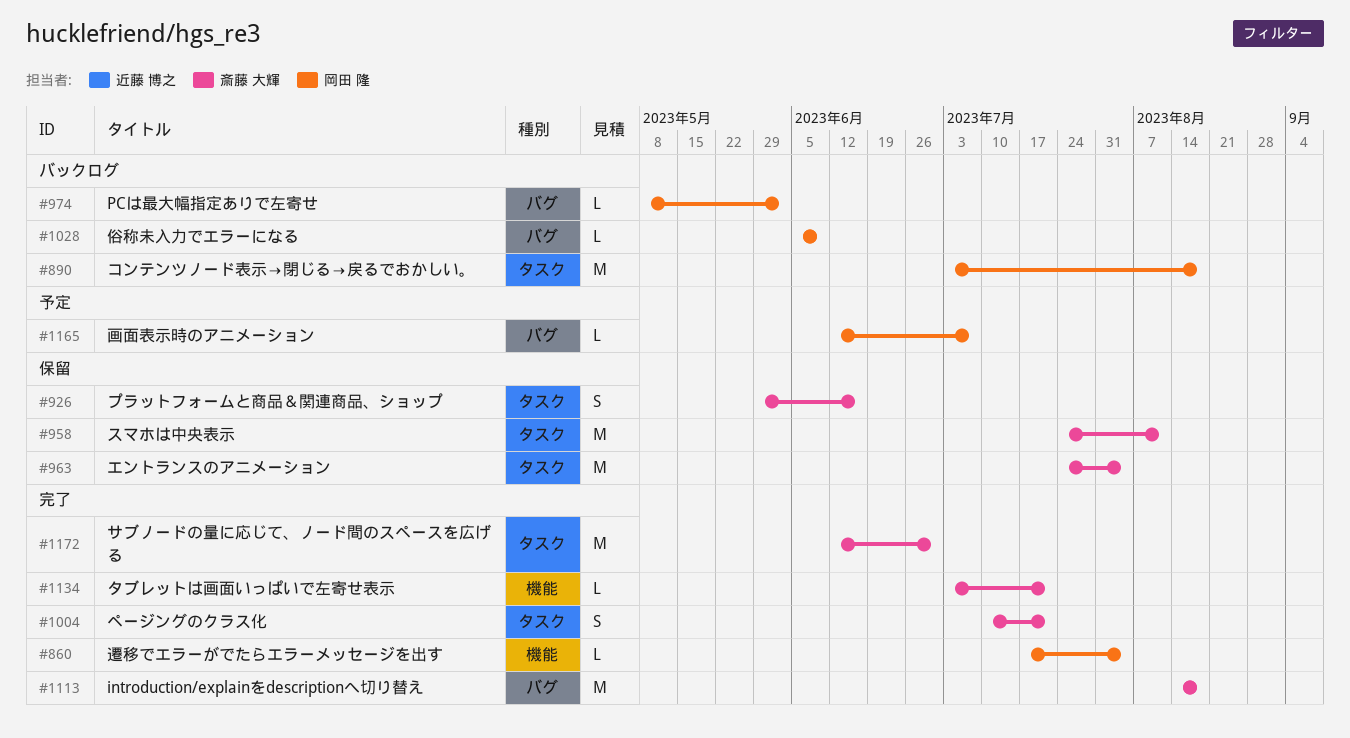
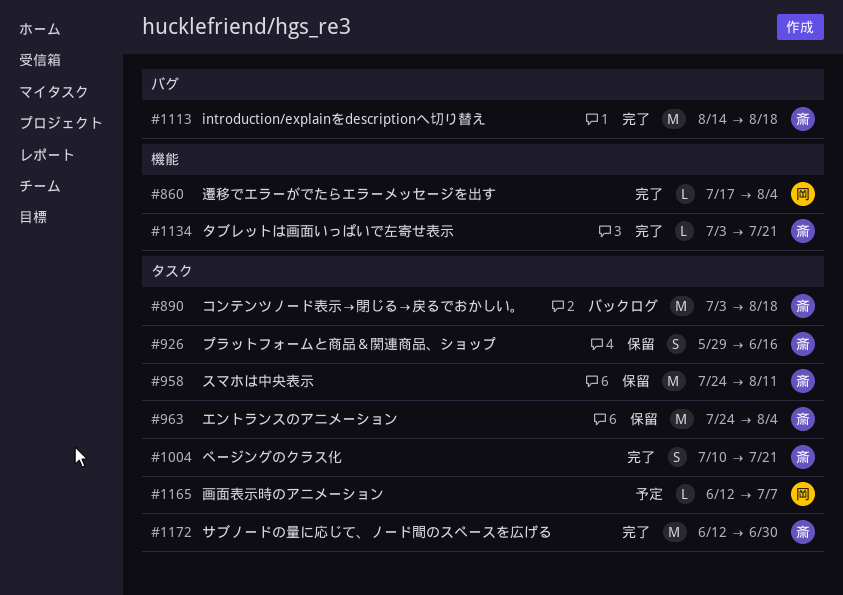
#890, owner: 岡田 隆 -> 斎藤 大輝
#974: present -> none
#1028: present -> none
#1165, label: バグ -> タスク

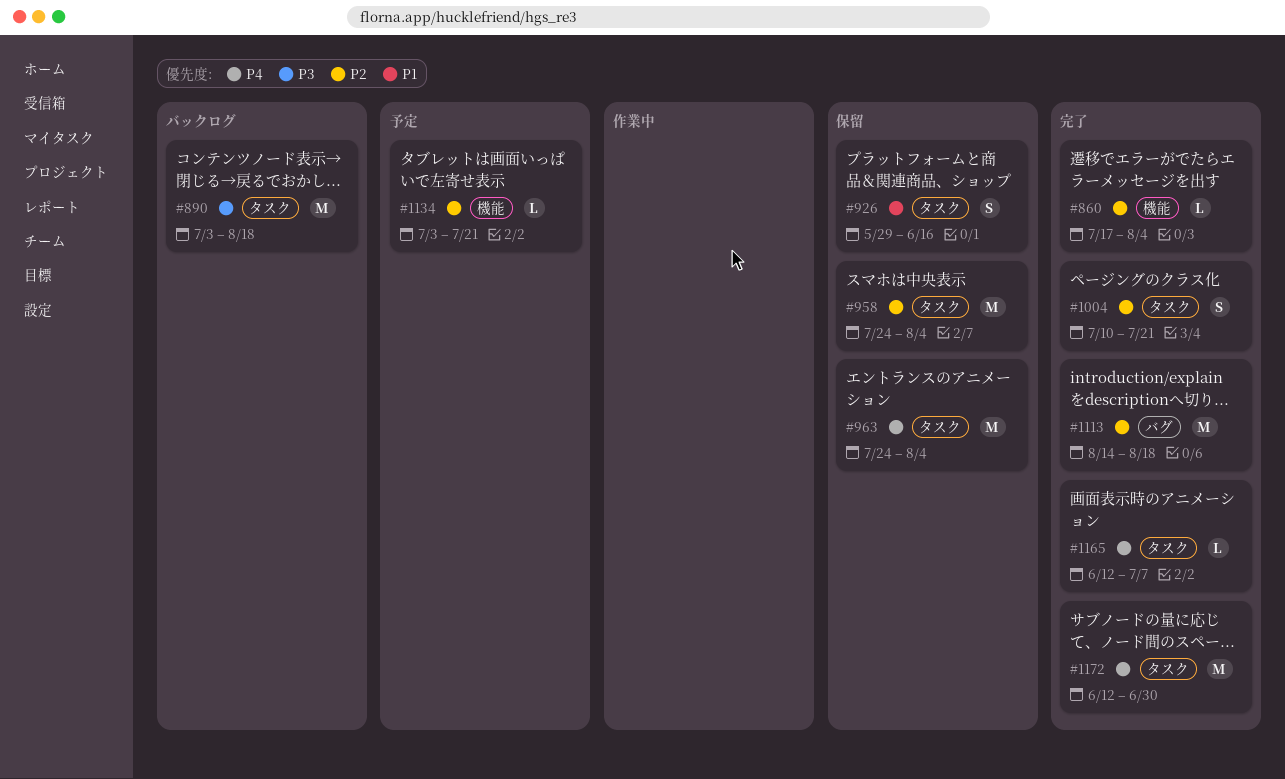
#958, due: Aug 11 -> Aug 4
#1134, status: 完了 -> 予定
#1165, status: 予定 -> 完了

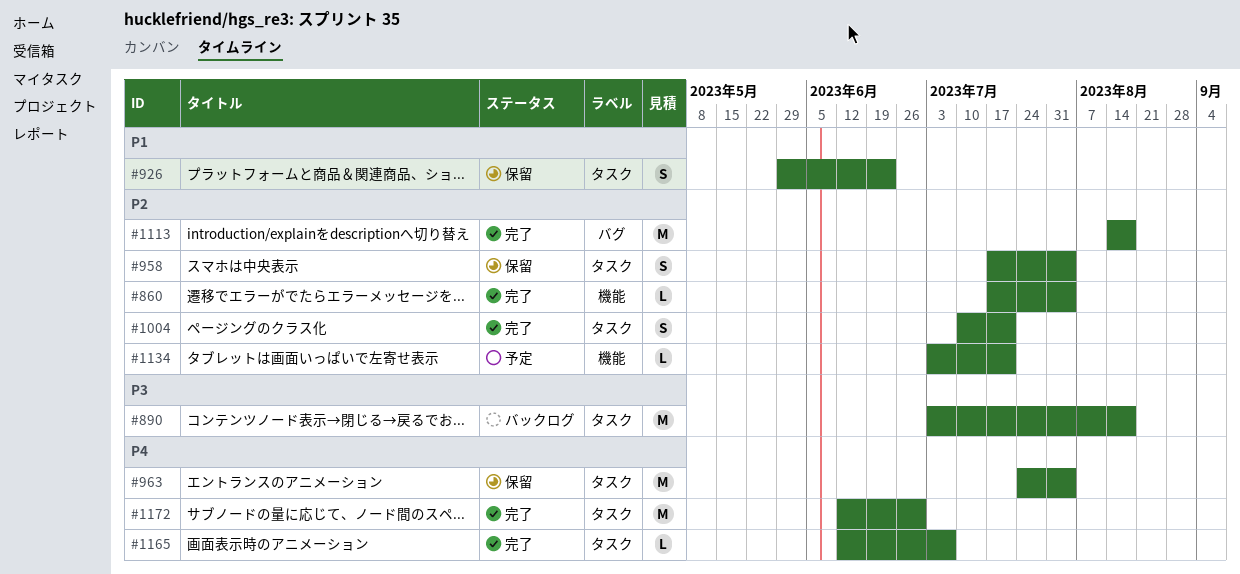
#926, due: Jun 16 -> Jun 23
#958, estimate: M -> S
#958, start: Jul 24 -> Jul 17

